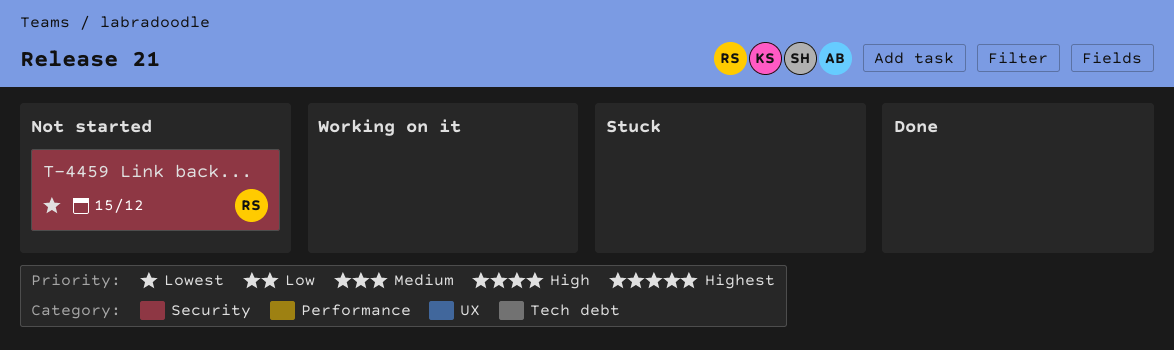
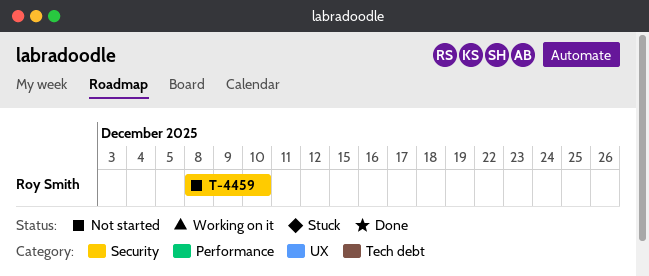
T-4459, due: Dec 15 -> Dec 10

